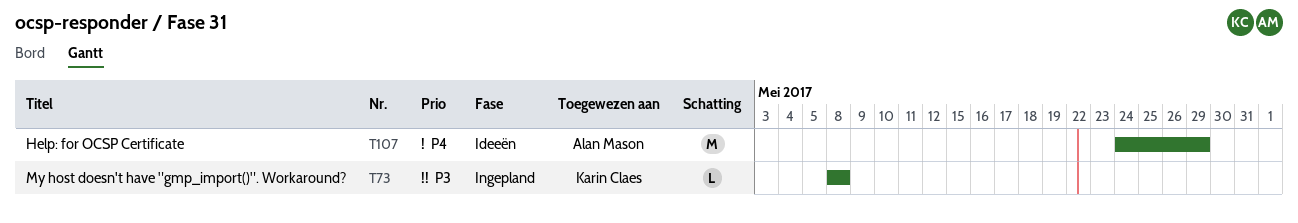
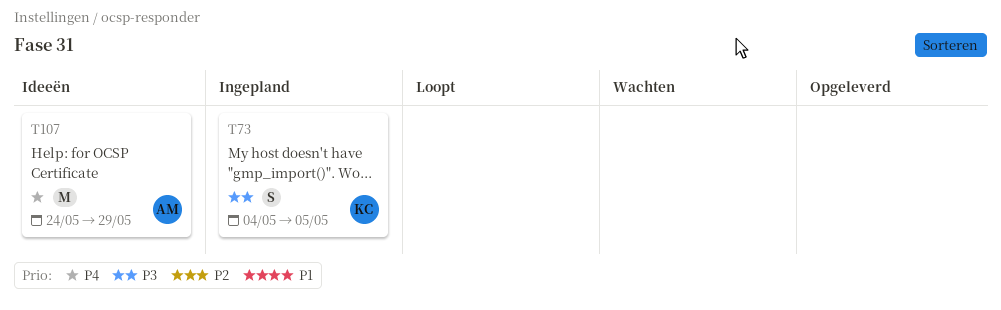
T73, estimate: L -> S
T73, start: May 8 -> May 4
T73, due: May 8 -> May 5

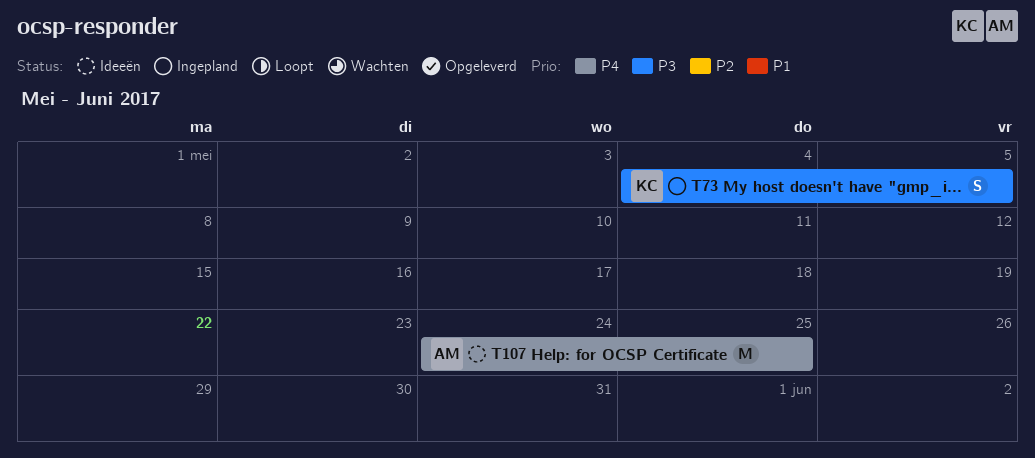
T107, due: May 29 -> May 25

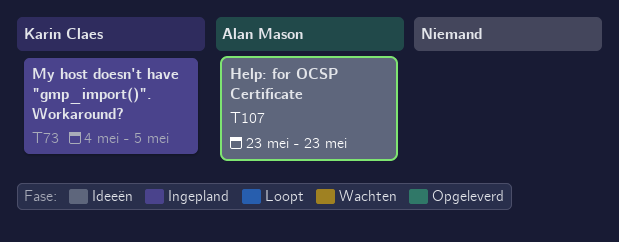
T107, start: May 24 -> May 23
T107, due: May 25 -> May 23

